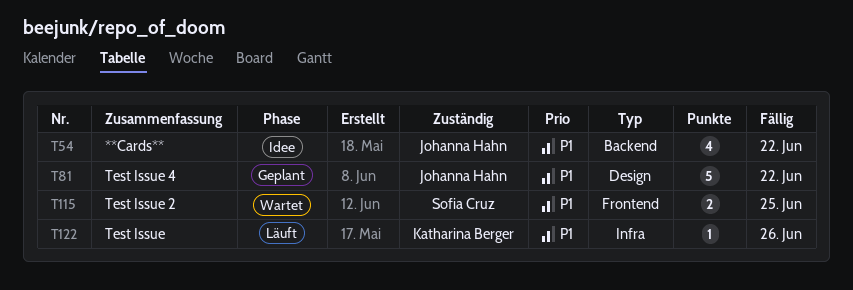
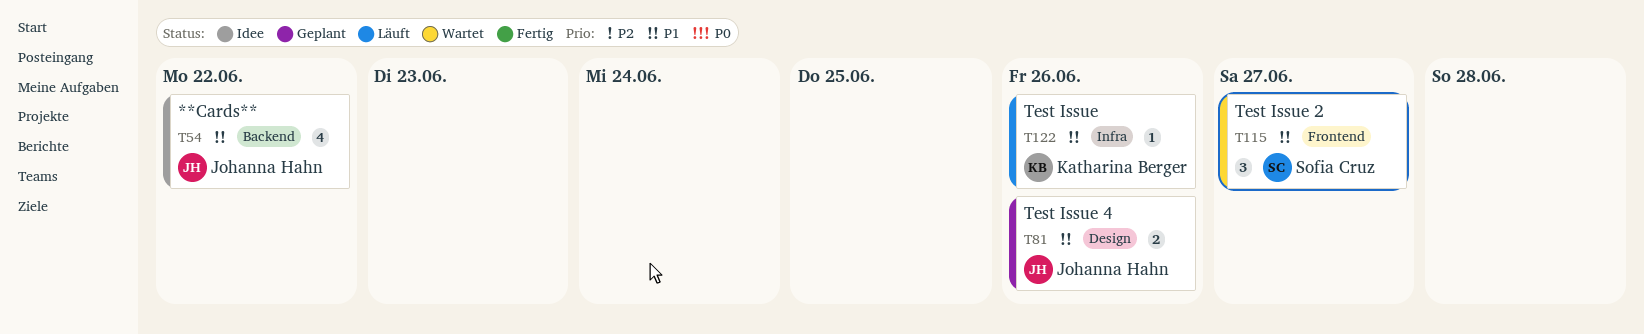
T81, estimate: 5 -> 2
T81, due: Jun 22 -> Jun 26
T115, estimate: 2 -> 3
T115, due: Jun 25 -> Jun 27

